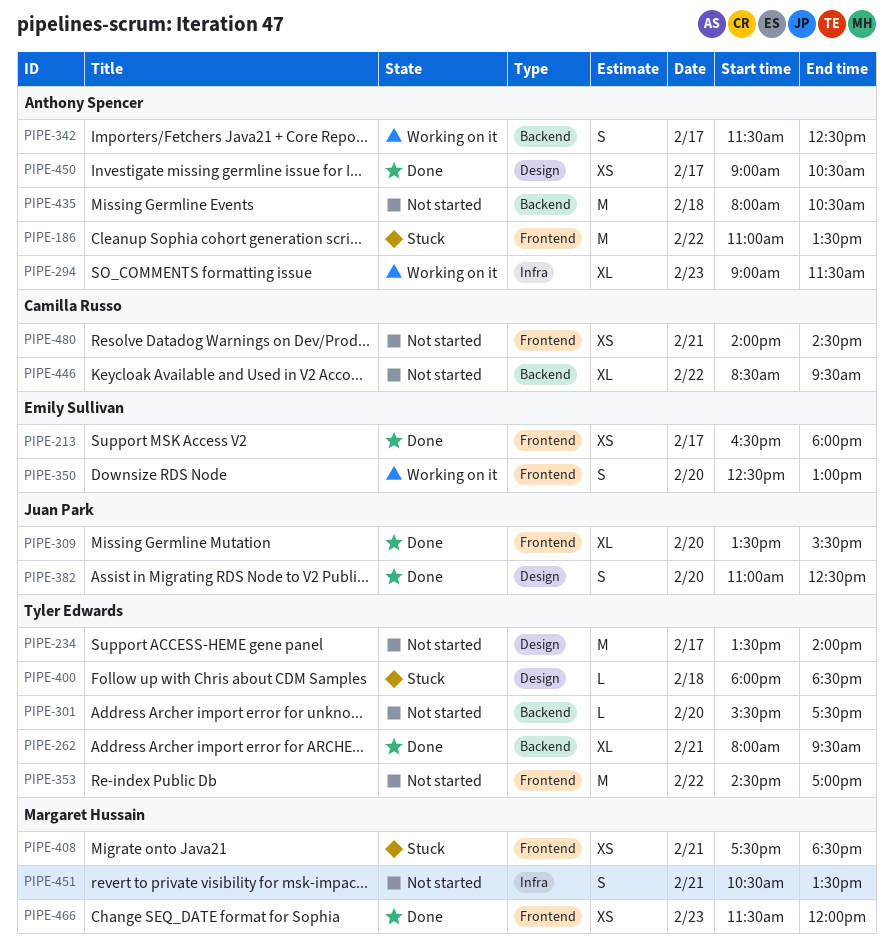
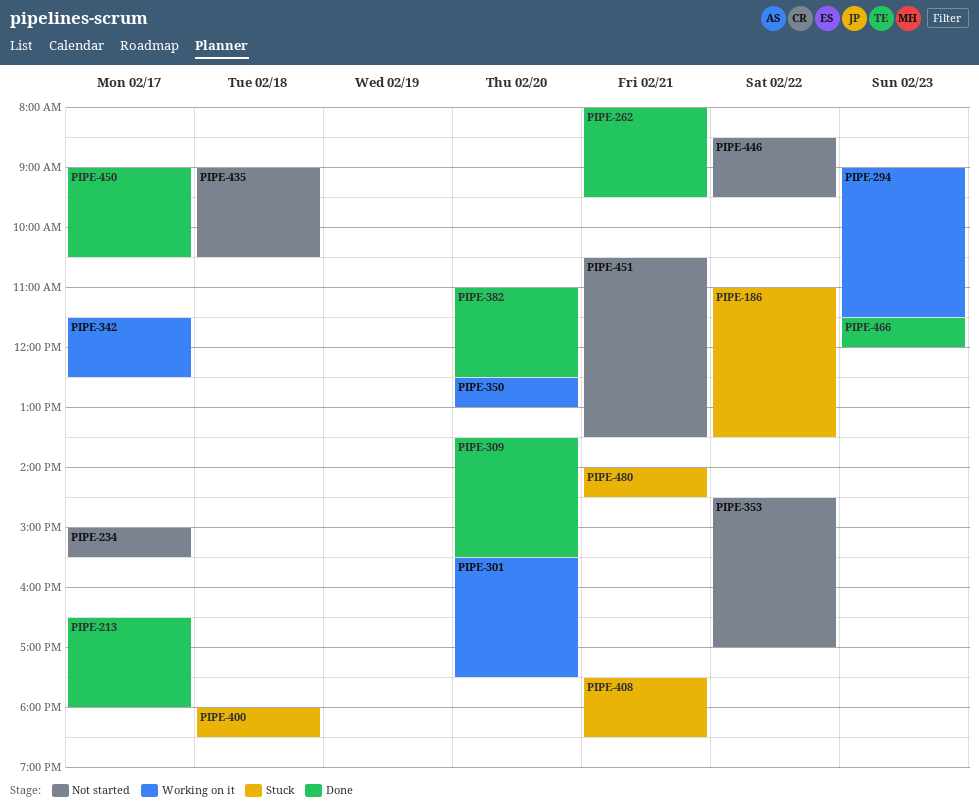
PIPE-234, begins: 13:30 -> 15:00
PIPE-234, ends: 14:00 -> 15:30
PIPE-301, status: Not started -> Working on it
PIPE-435, begins: 08:00 -> 09:00
PIPE-480, status: Not started -> Stuck

